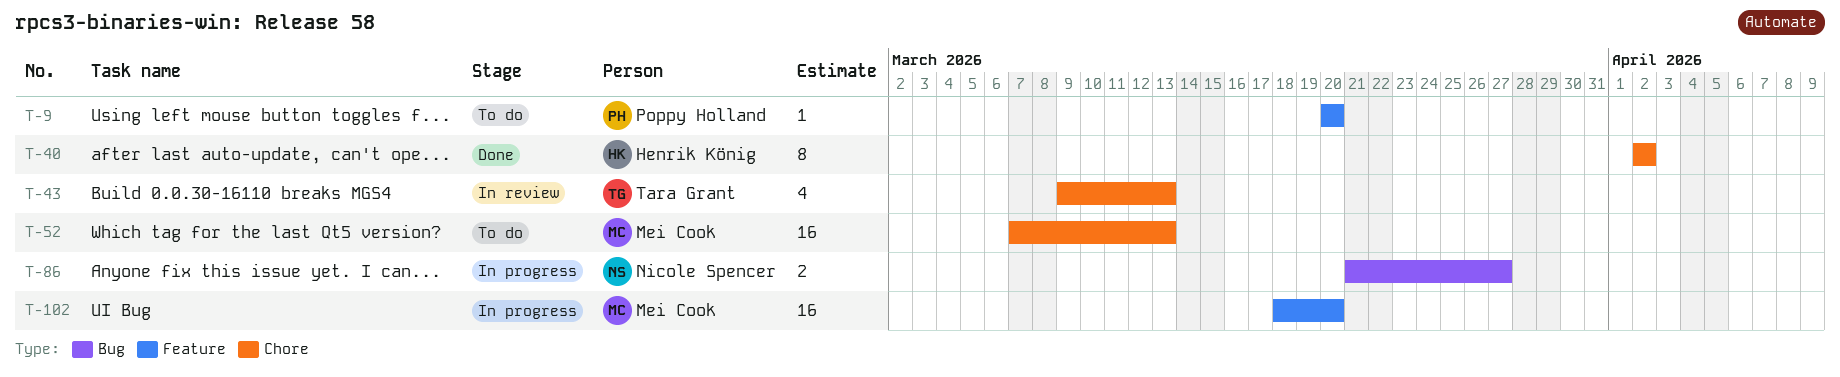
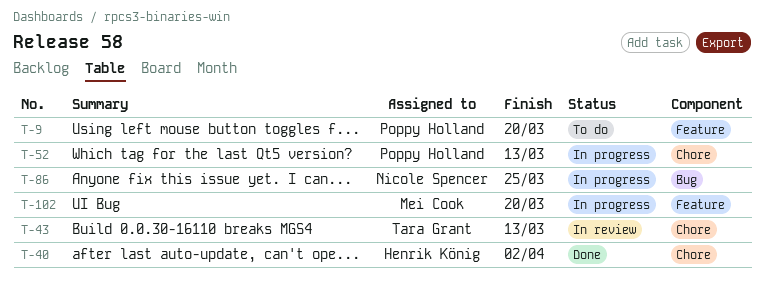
T-52, status: To do -> In progress
T-52, owner: Mei Cook -> Poppy Holland
T-86, due: Mar 27 -> Mar 25

